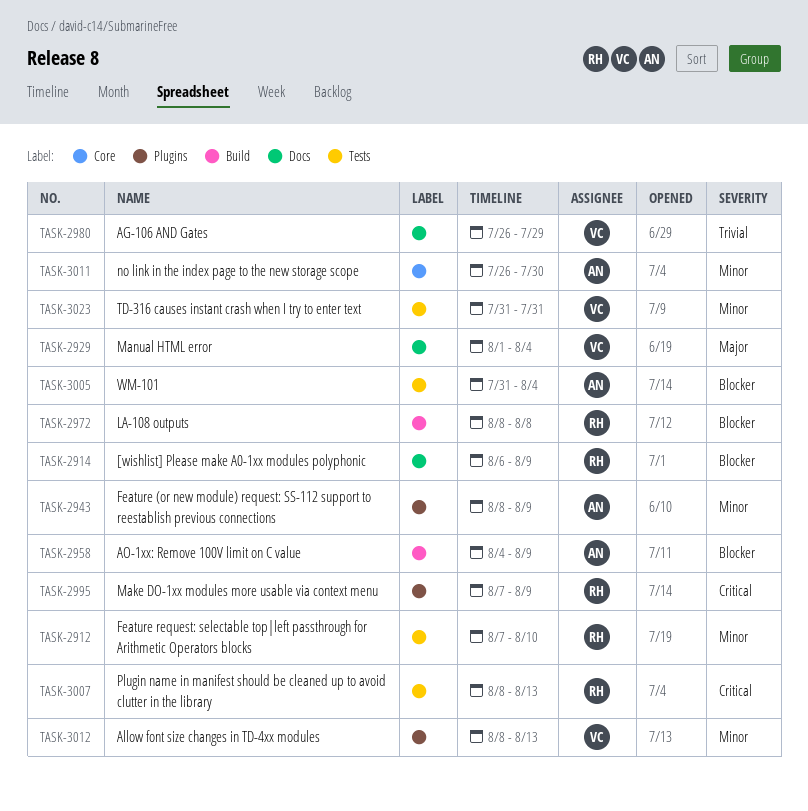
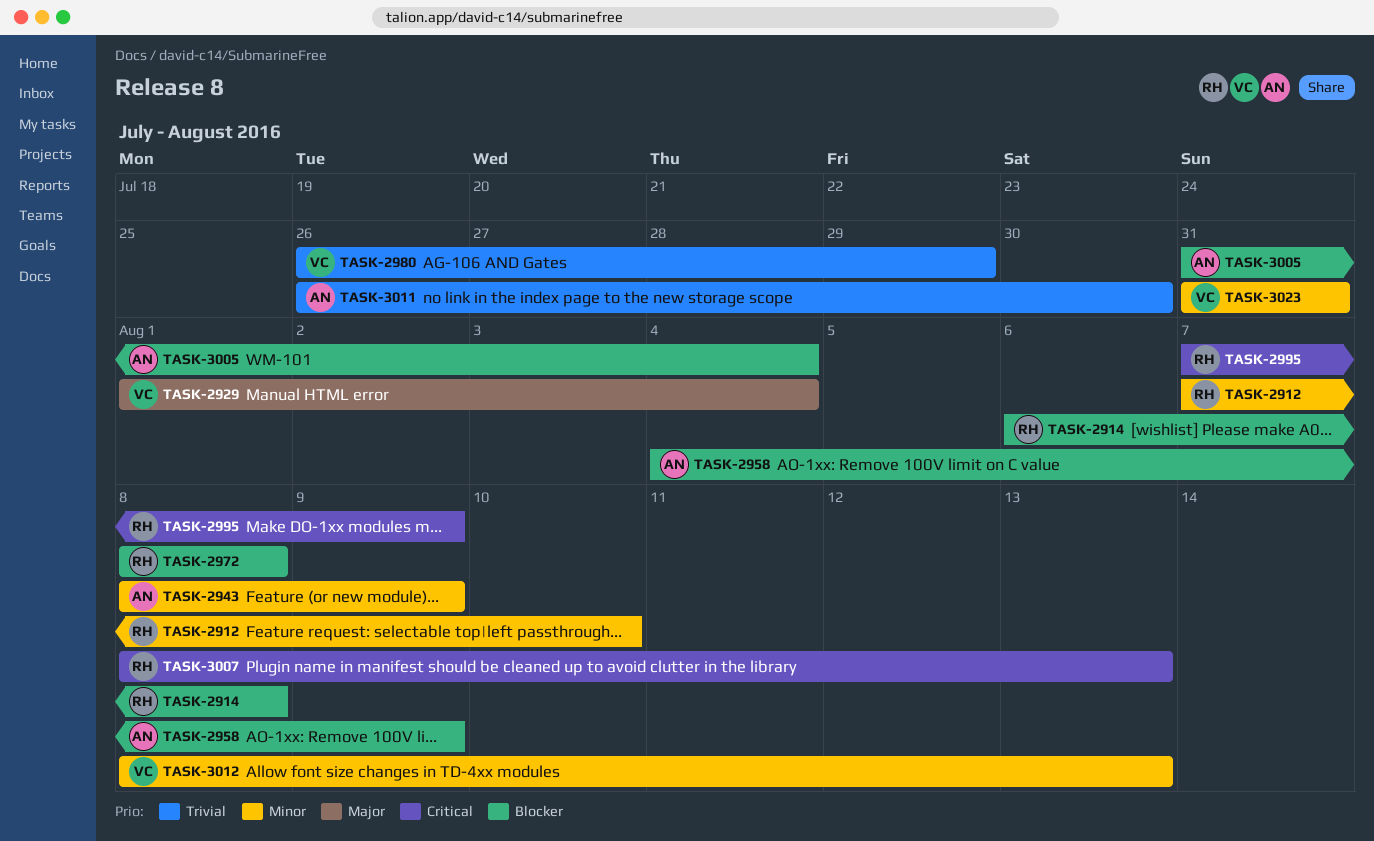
TASK-2914, due: Aug 9 -> Aug 8
TASK-3011, priority: Minor -> Trivial

